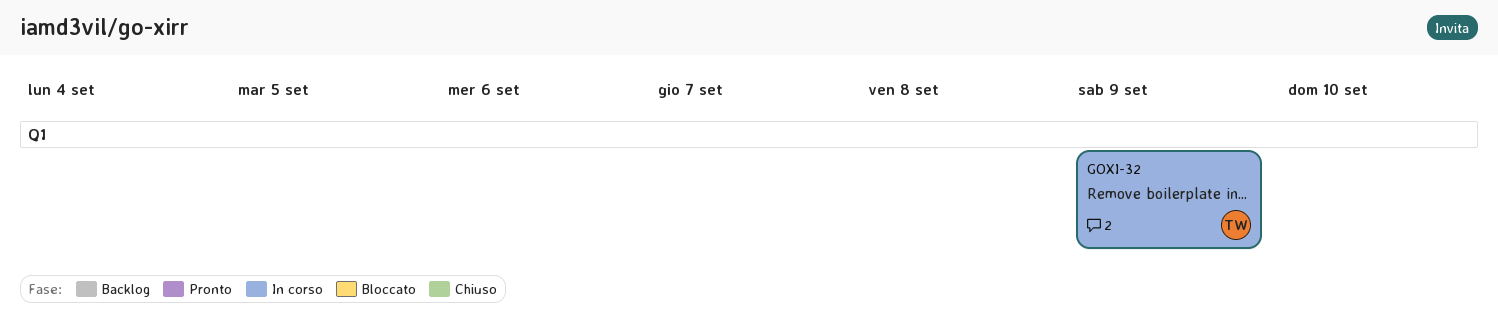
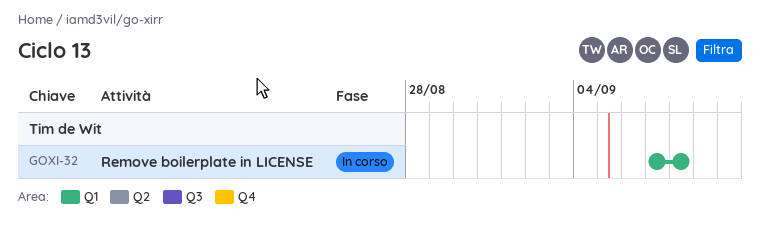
GOXI-32, due: Sep 9 -> Sep 8

